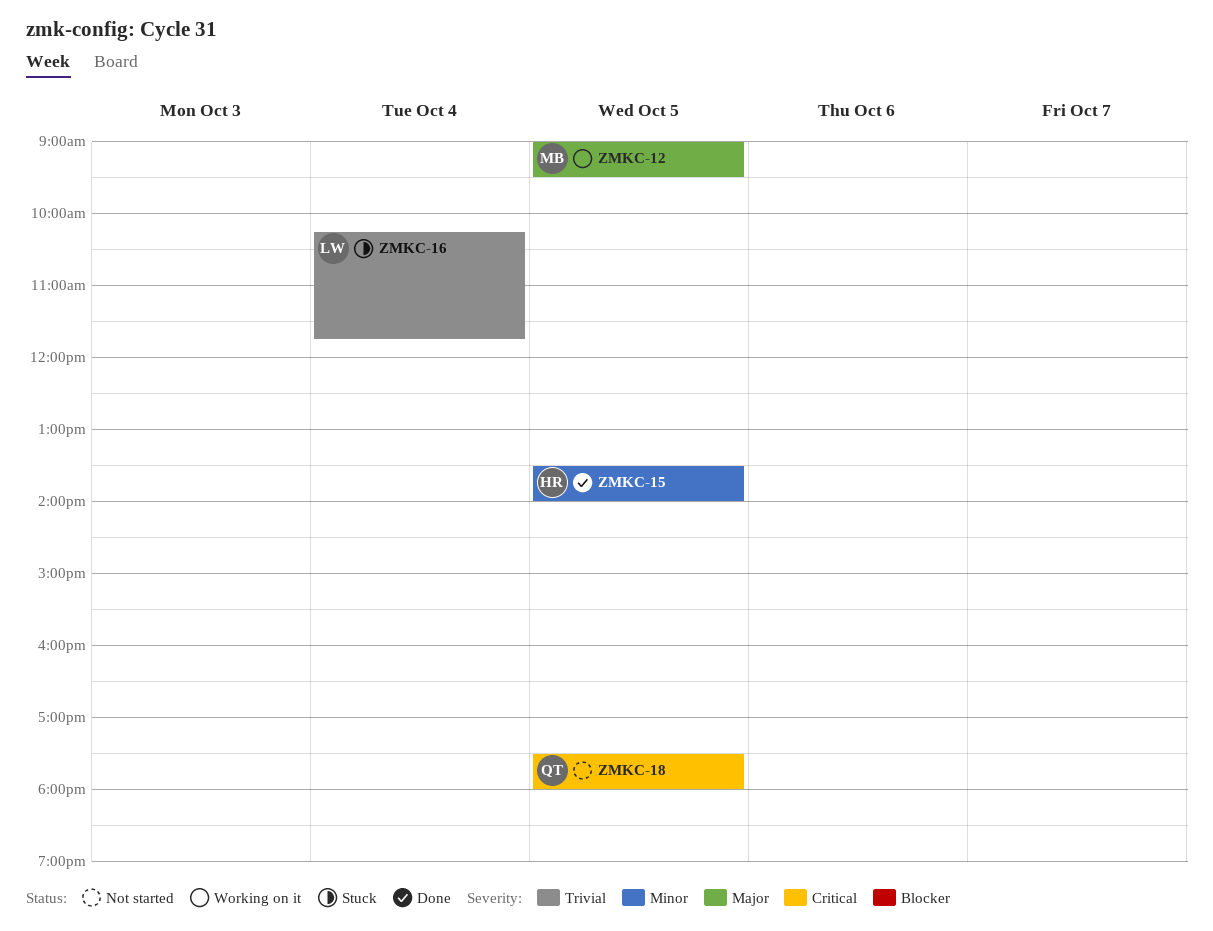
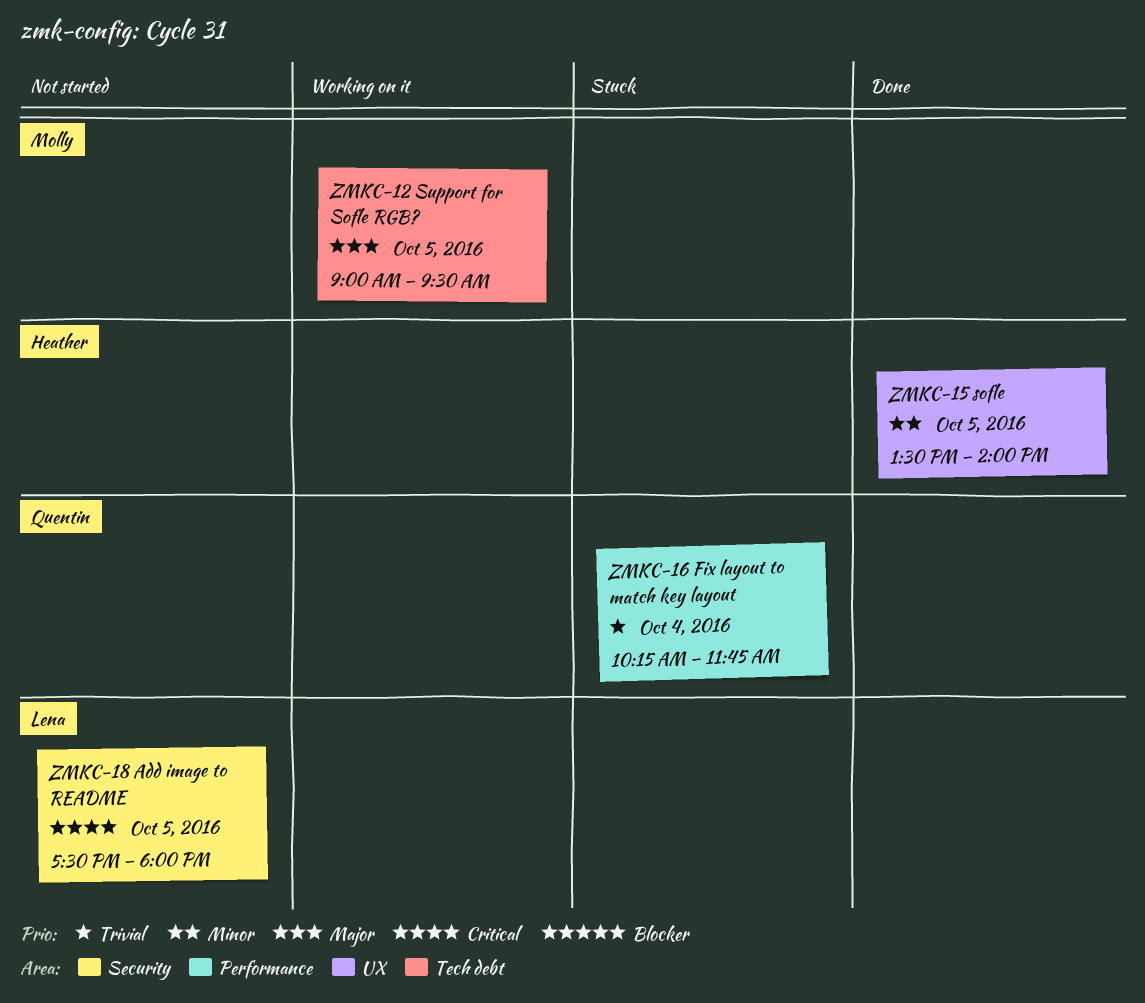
ZMKC-16, owner: Lena -> Quentin
ZMKC-18, owner: Quentin -> Lena

